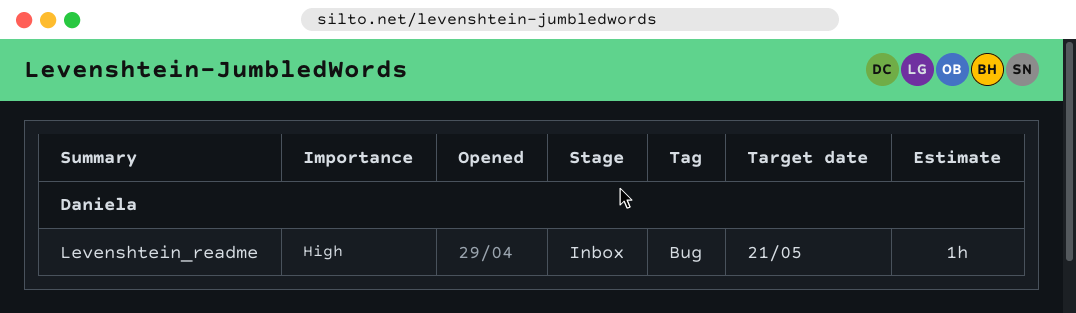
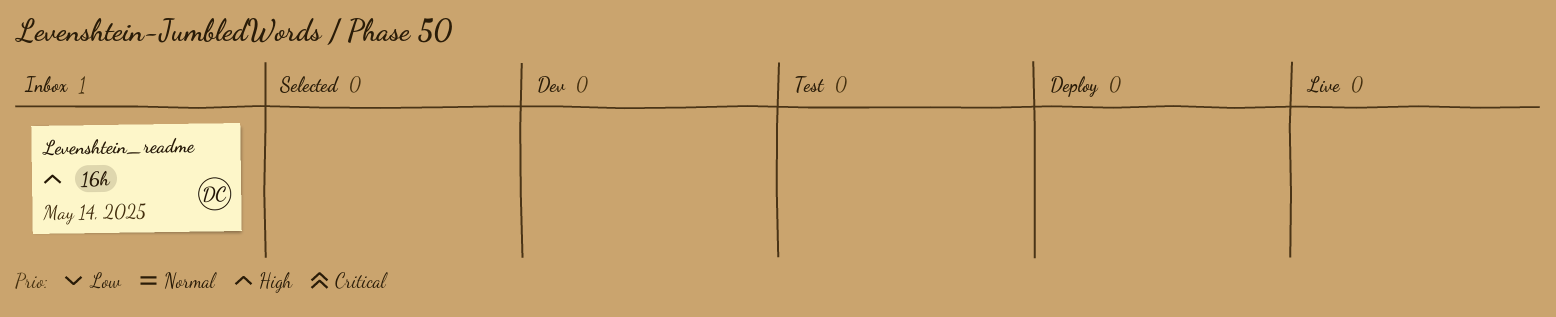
Levenshtein_readme, estimate: 1h -> 16h
Levenshtein_readme, due: May 21 -> May 14

